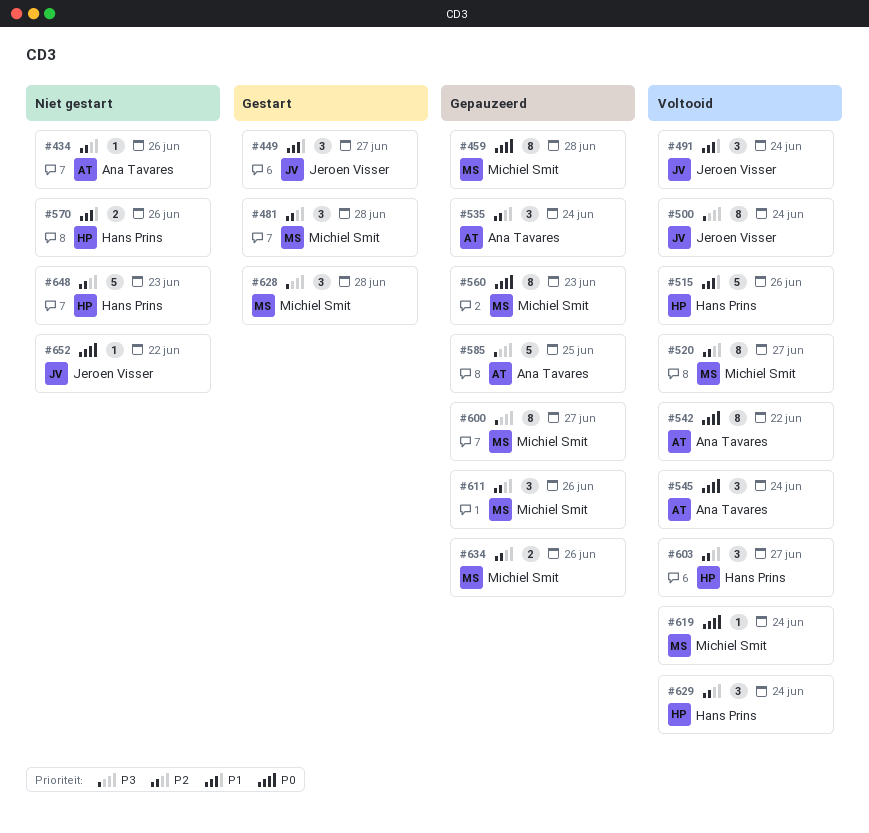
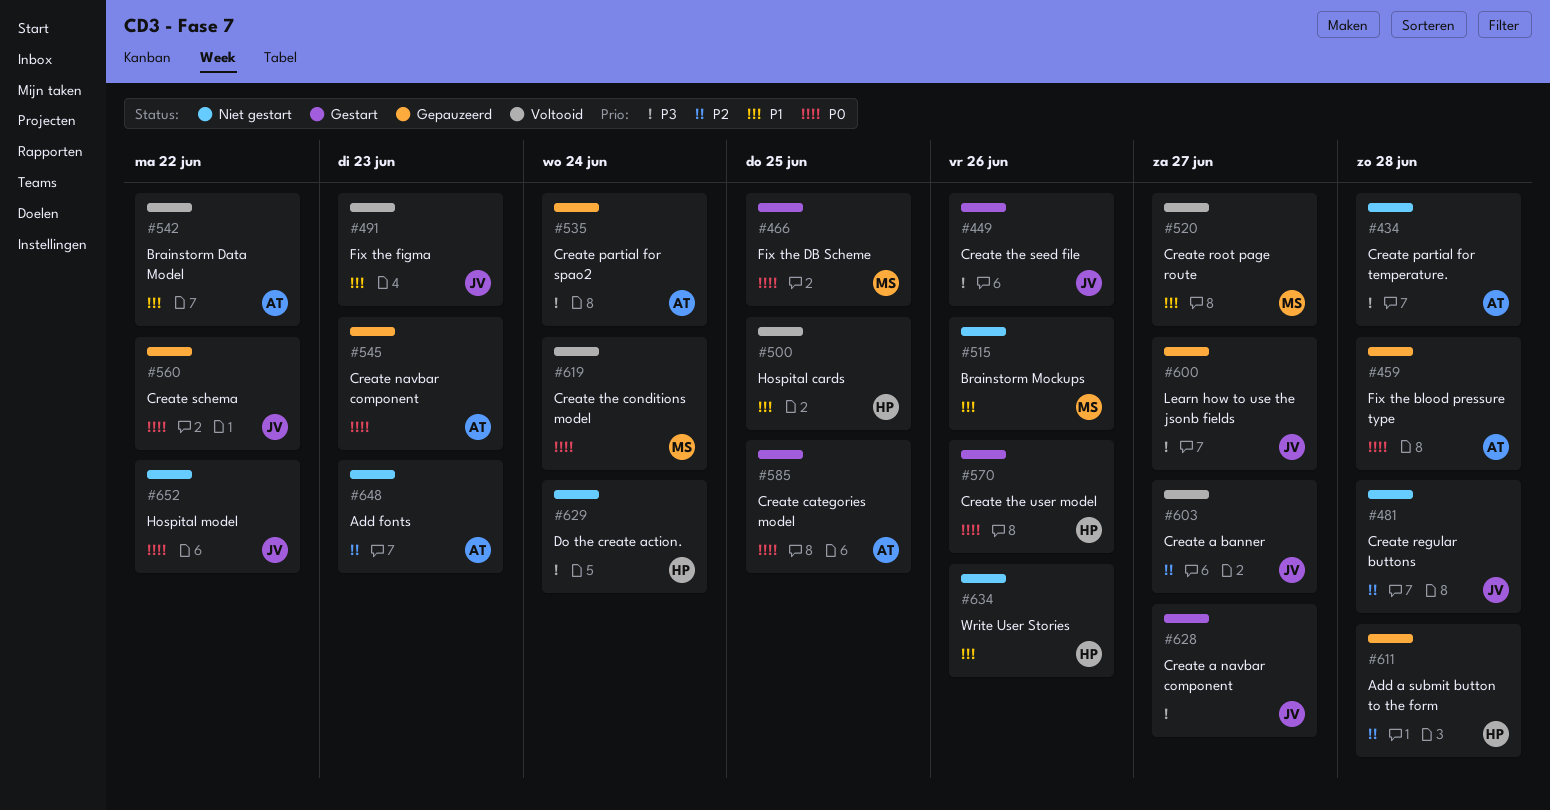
#434, priority: P2 -> P3
#434, due: Jun 26 -> Jun 28
#449, priority: P1 -> P3
#449, due: Jun 27 -> Jun 26
#459, owner: Michiel Smit -> Ana Tavares
#466: none -> present
#481, status: Gestart -> Niet gestart
#481, owner: Michiel Smit -> Jeroen Visser
#491, due: Jun 24 -> Jun 23
#500, owner: Jeroen Visser -> Hans Prins
#500, priority: P3 -> P1
#500, due: Jun 24 -> Jun 25
#515, status: Voltooid -> Niet gestart
#515, owner: Hans Prins -> Michiel Smit
#520, priority: P2 -> P1
#535, priority: P2 -> P3
#542, priority: P0 -> P1
#545, status: Voltooid -> Gepauzeerd
#545, due: Jun 24 -> Jun 23
#560, owner: Michiel Smit -> Jeroen Visser
#560, due: Jun 23 -> Jun 22
#570, status: Niet gestart -> Gestart
#570, priority: P1 -> P0
#585, status: Gepauzeerd -> Gestart
#585, priority: P3 -> P0
#600, owner: Michiel Smit -> Jeroen Visser
#603, owner: Hans Prins -> Jeroen Visser
#611, owner: Michiel Smit -> Hans Prins
#611, due: Jun 26 -> Jun 28
#628, owner: Michiel Smit -> Jeroen Visser
#628, due: Jun 28 -> Jun 27
#629, status: Voltooid -> Niet gestart
#629, priority: P2 -> P3
#634, status: Gepauzeerd -> Niet gestart
#634, owner: Michiel Smit -> Hans Prins
#634, priority: P2 -> P1
#648, owner: Hans Prins -> Ana Tavares

